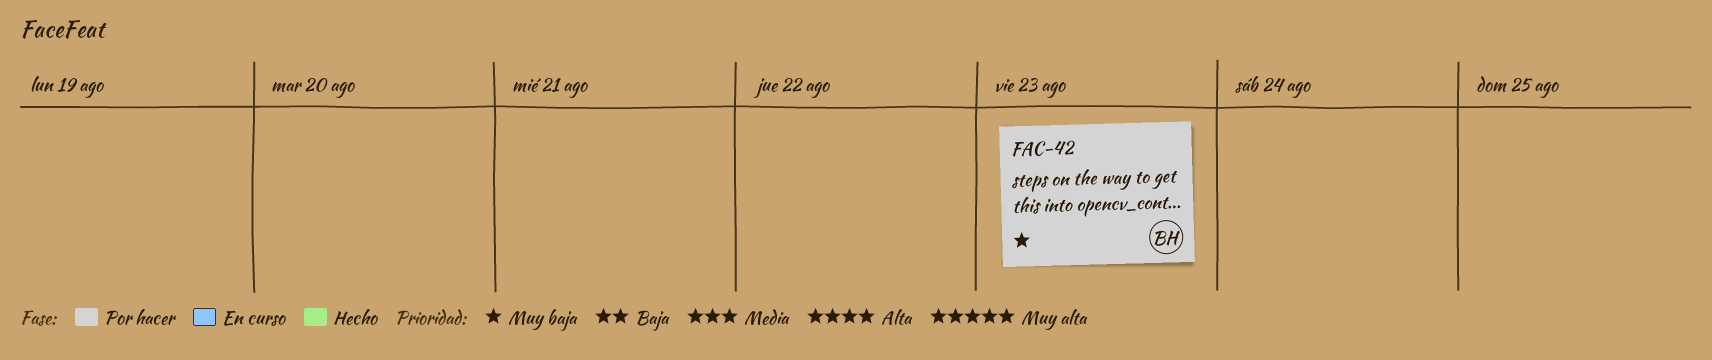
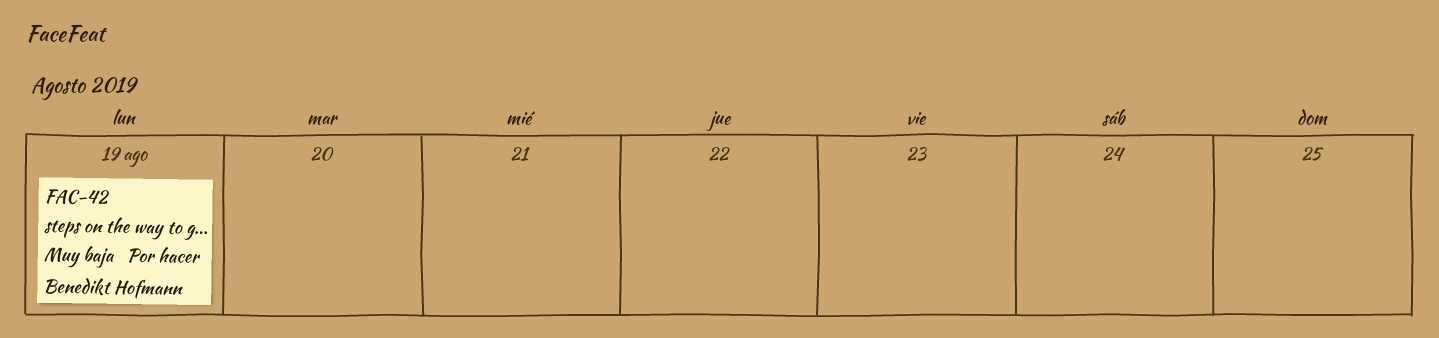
FAC-42, due: Aug 23 -> Aug 19

